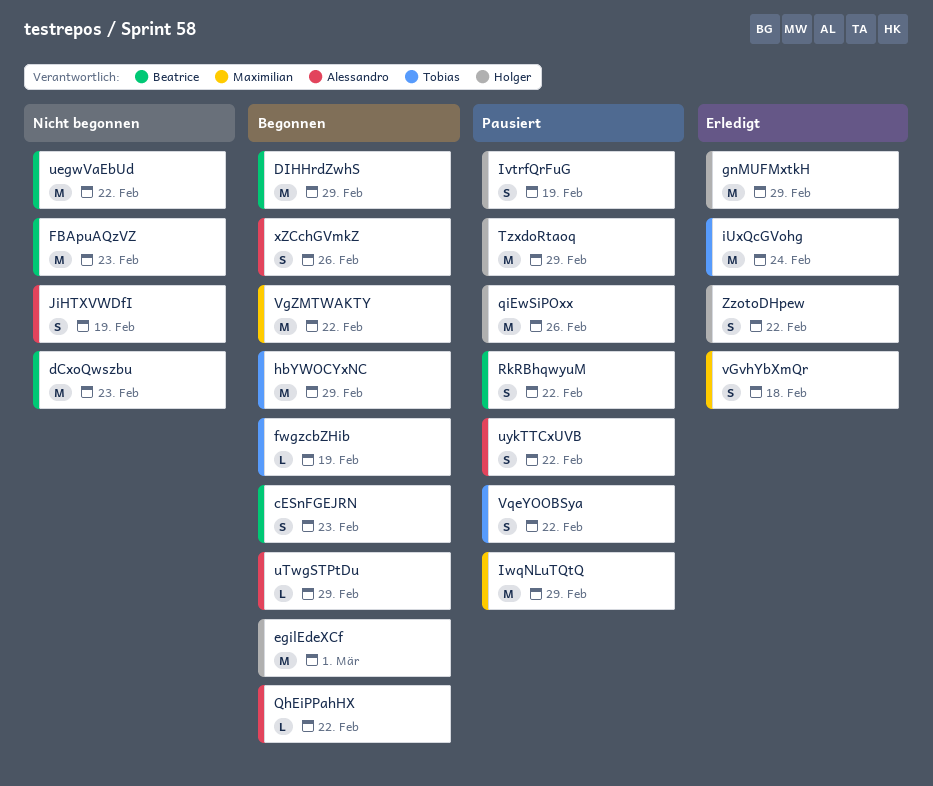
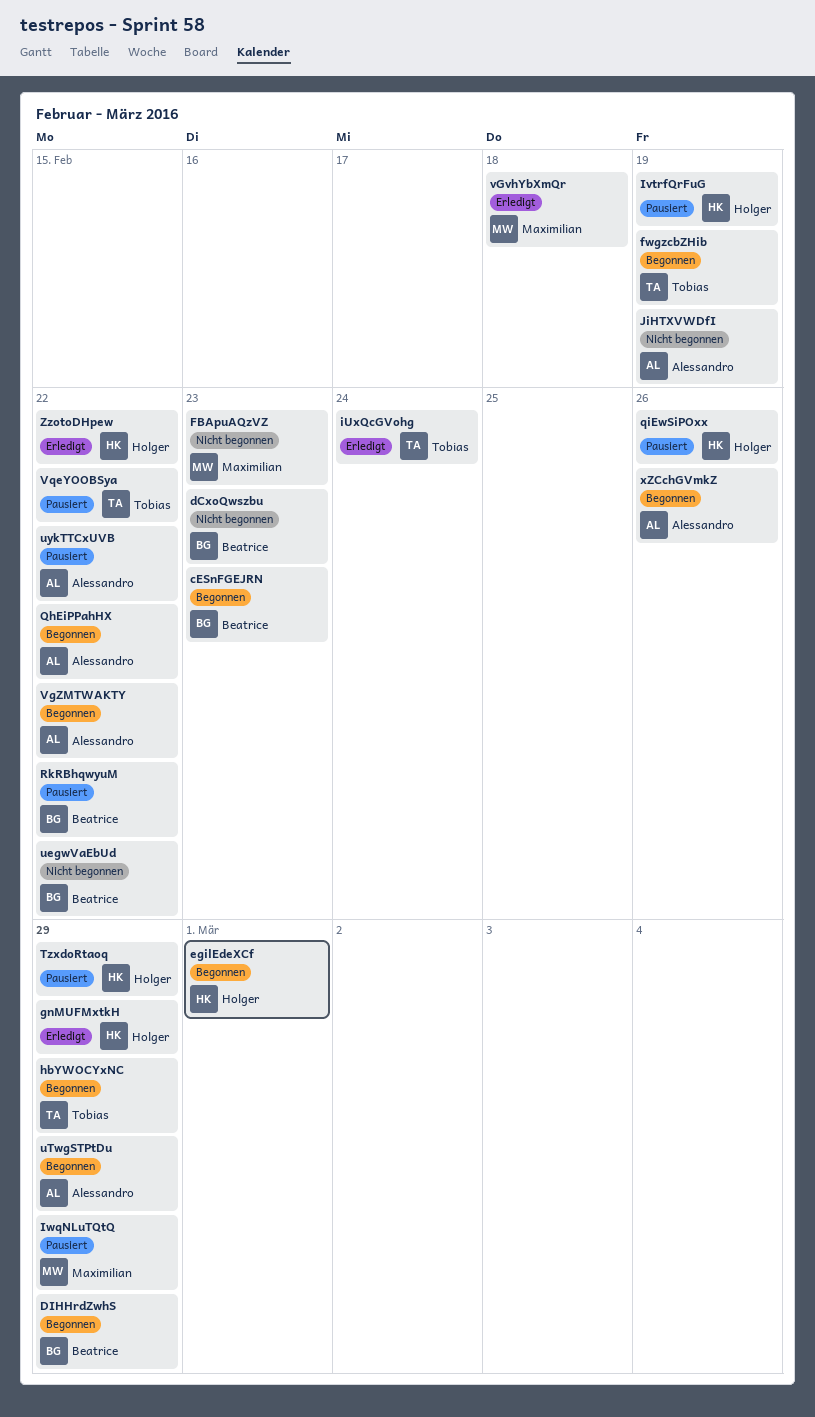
FBApuAQzVZ, owner: Beatrice -> Maximilian
VgZMTWAKTY, owner: Maximilian -> Alessandro

